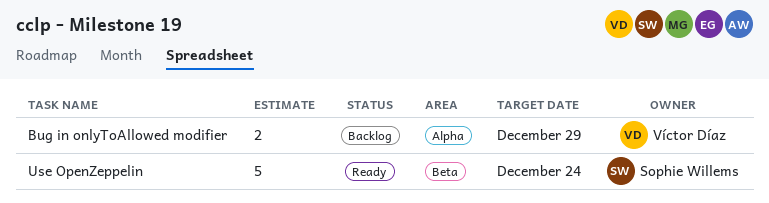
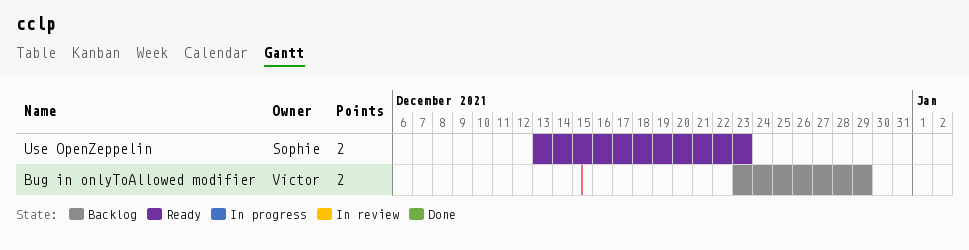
Use OpenZeppelin, estimate: 5 -> 2
Use OpenZeppelin, due: Dec 24 -> Dec 23

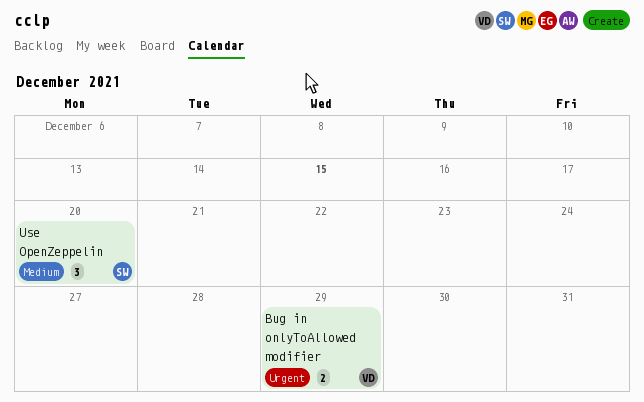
Use OpenZeppelin, estimate: 2 -> 3
Use OpenZeppelin, due: Dec 23 -> Dec 20

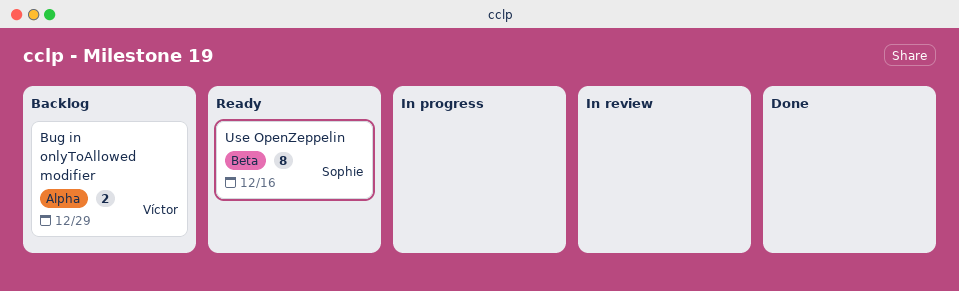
Use OpenZeppelin, estimate: 3 -> 8
Use OpenZeppelin, due: Dec 20 -> Dec 16

